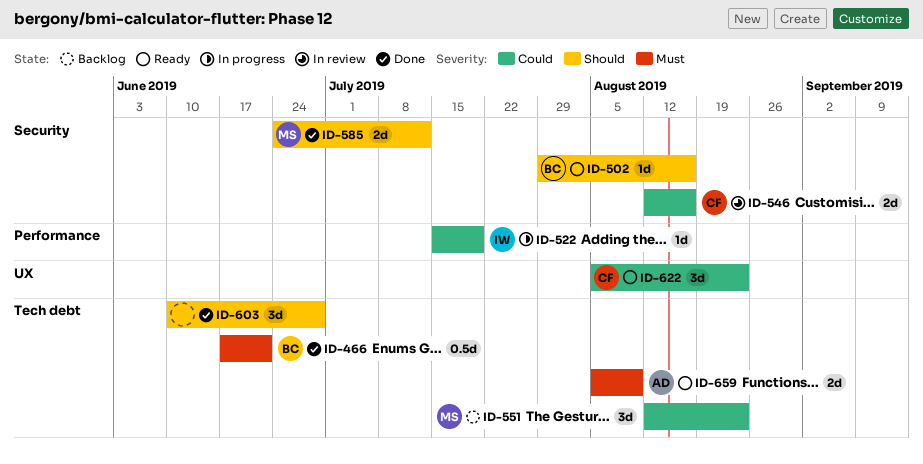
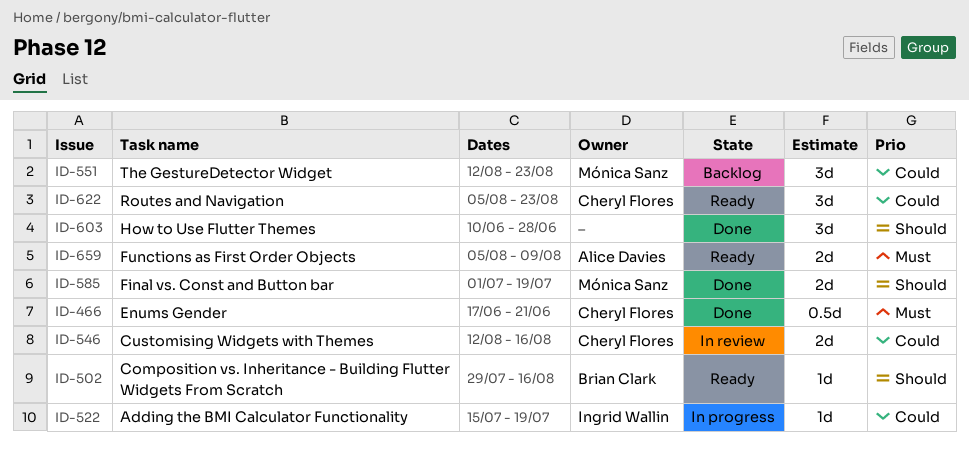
ID-466, owner: Brian Clark -> Cheryl Flores
ID-585, start: Jun 24 -> Jul 1
ID-585, due: Jul 12 -> Jul 19

